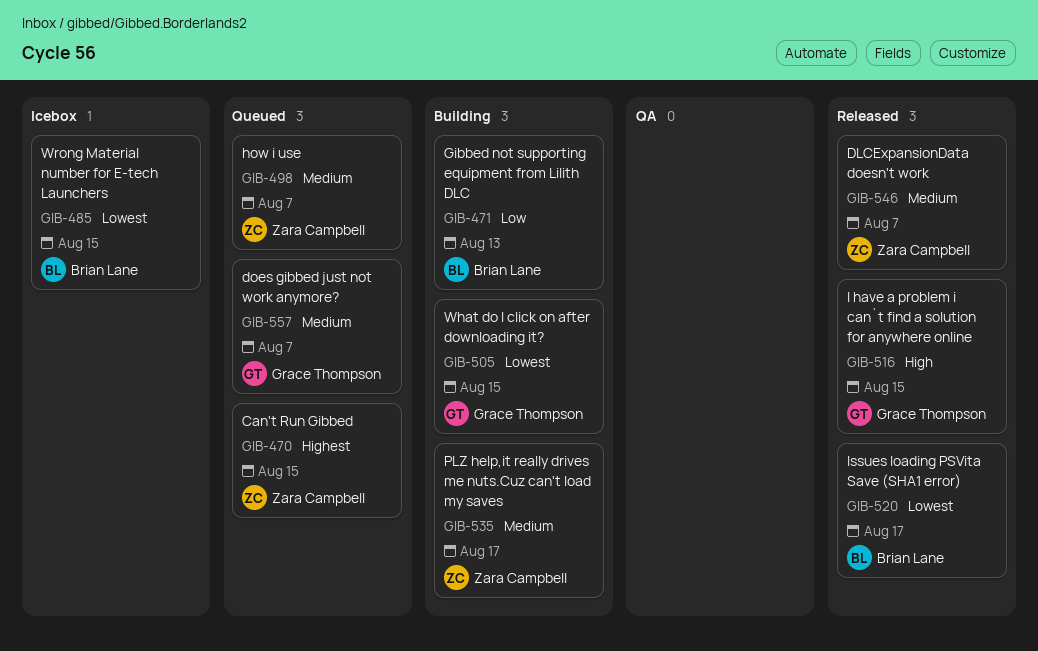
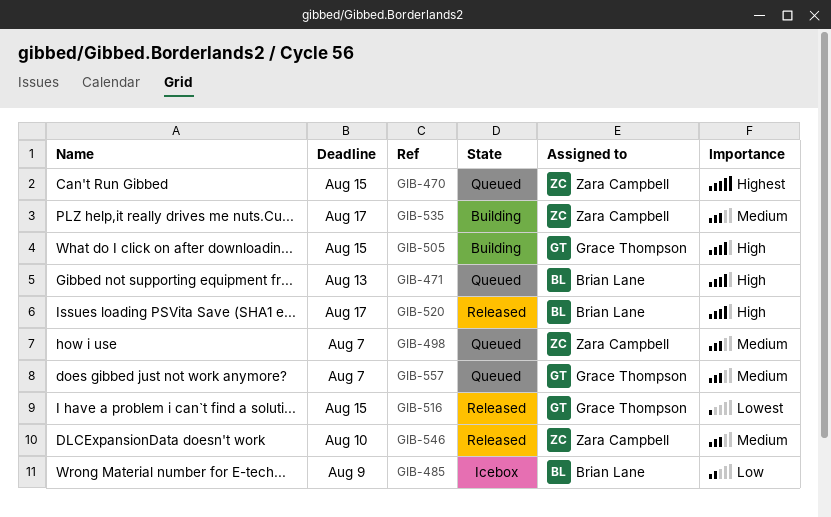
GIB-471, status: Building -> Queued
GIB-471, priority: Low -> High
GIB-485, priority: Lowest -> Low
GIB-485, due: Aug 15 -> Aug 9
GIB-505, priority: Lowest -> High
GIB-516, priority: High -> Lowest
GIB-520, priority: Lowest -> High
GIB-546, due: Aug 7 -> Aug 10

